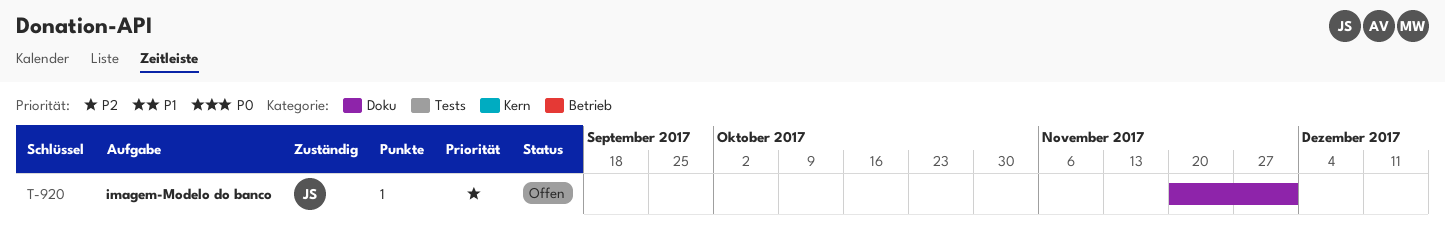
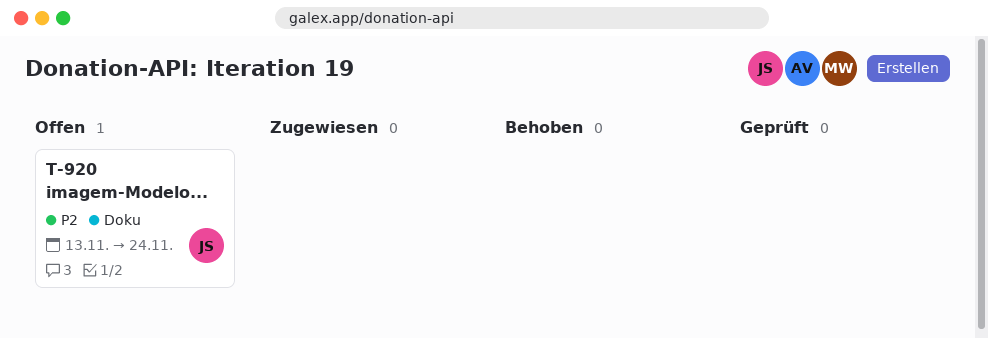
T-920, start: Nov 20 -> Nov 13
T-920, due: Dec 1 -> Nov 24

